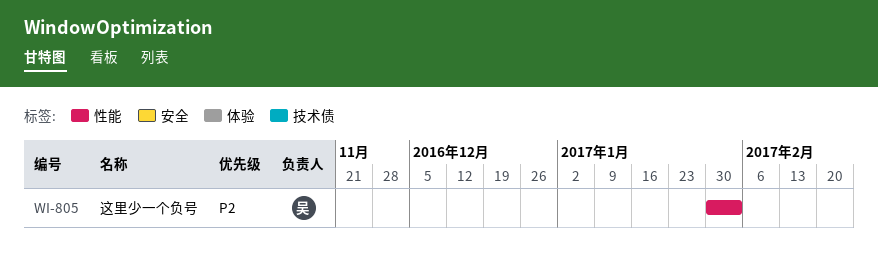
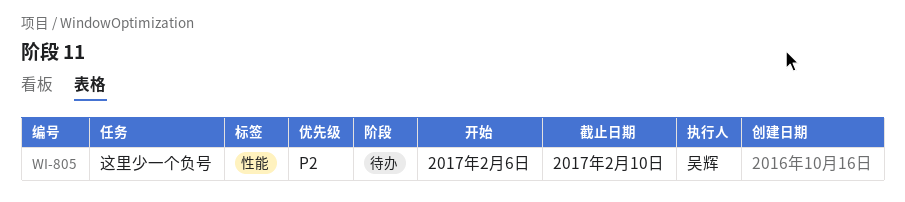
WI-805, start: Jan 30 -> Feb 6
WI-805, due: Feb 3 -> Feb 10

